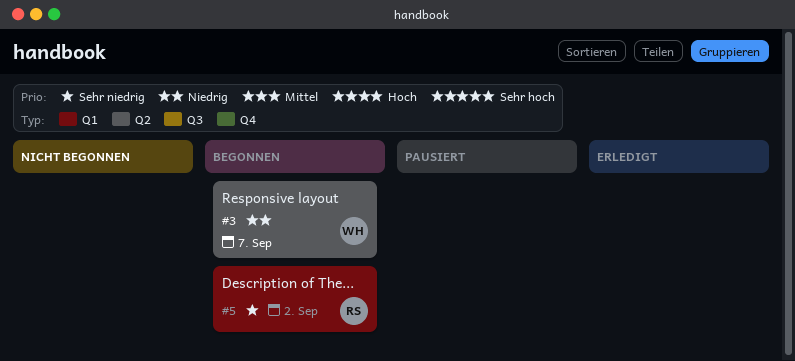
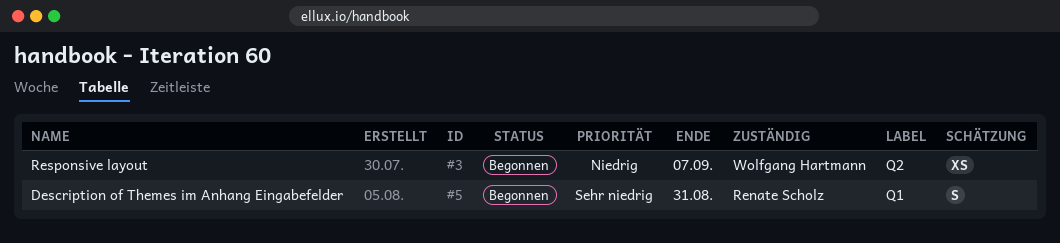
#5, due: Sep 2 -> Aug 31

